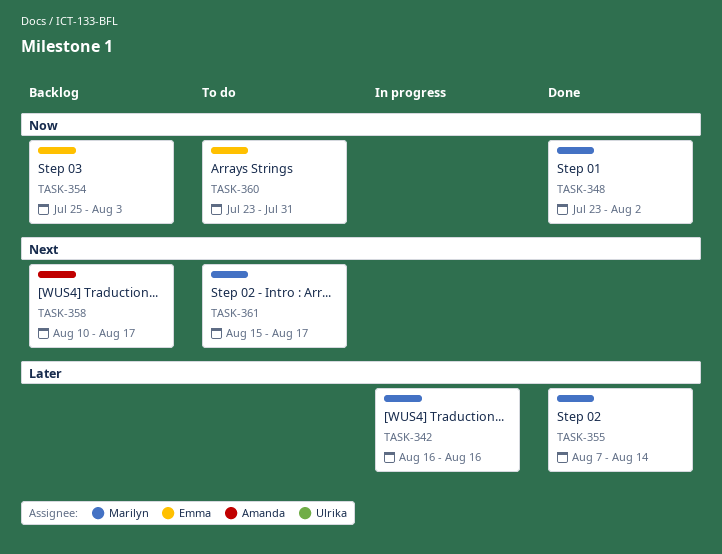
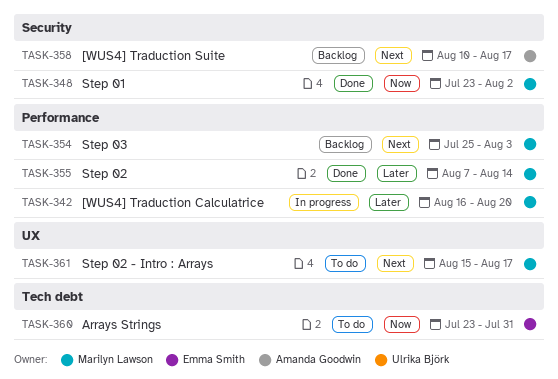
TASK-342, due: Aug 16 -> Aug 20
TASK-354, owner: Emma Smith -> Marilyn Lawson
TASK-354, priority: Now -> Next

